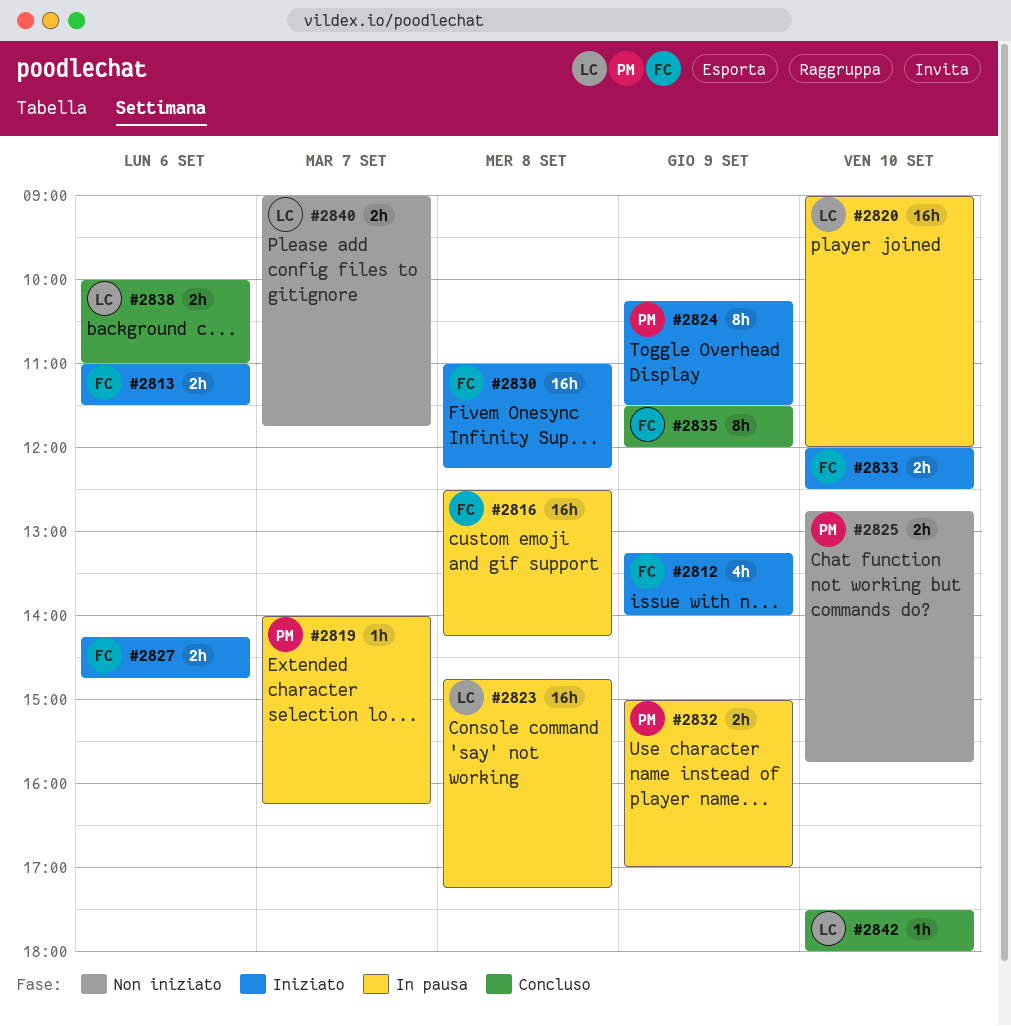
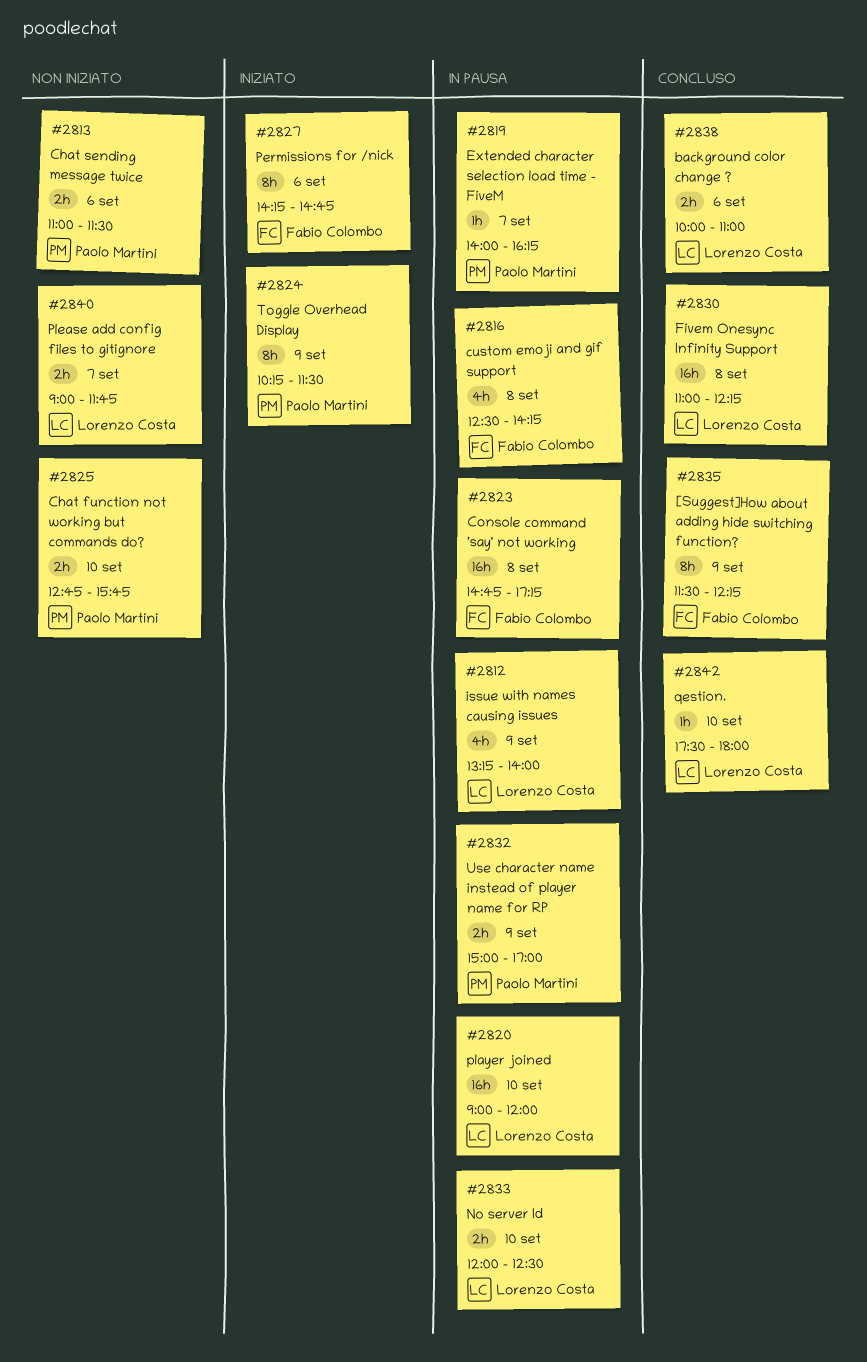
#2812, status: Iniziato -> In pausa
#2812, owner: Fabio Colombo -> Lorenzo Costa
#2813, status: Iniziato -> Non iniziato
#2813, owner: Fabio Colombo -> Paolo Martini
#2816, estimate: 16h -> 4h
#2823, owner: Lorenzo Costa -> Fabio Colombo
#2827, estimate: 2h -> 8h
#2830, status: Iniziato -> Concluso
#2830, owner: Fabio Colombo -> Lorenzo Costa
#2833, status: Iniziato -> In pausa
#2833, owner: Fabio Colombo -> Lorenzo Costa
#2835, ends: 12:00 -> 12:15

